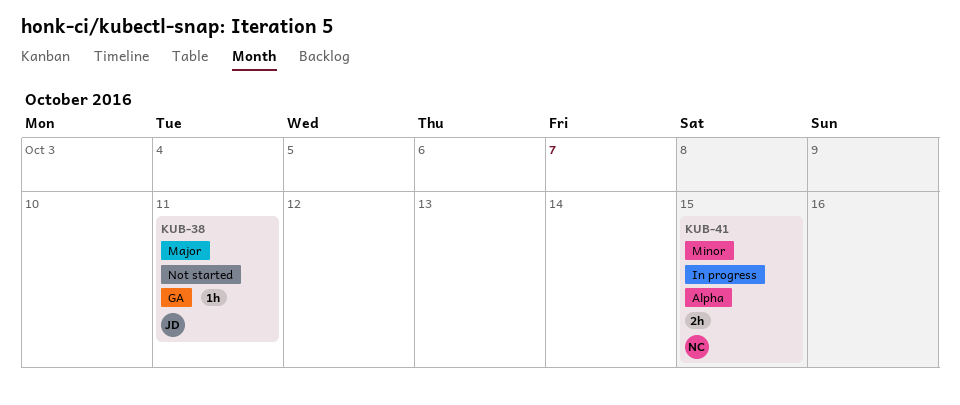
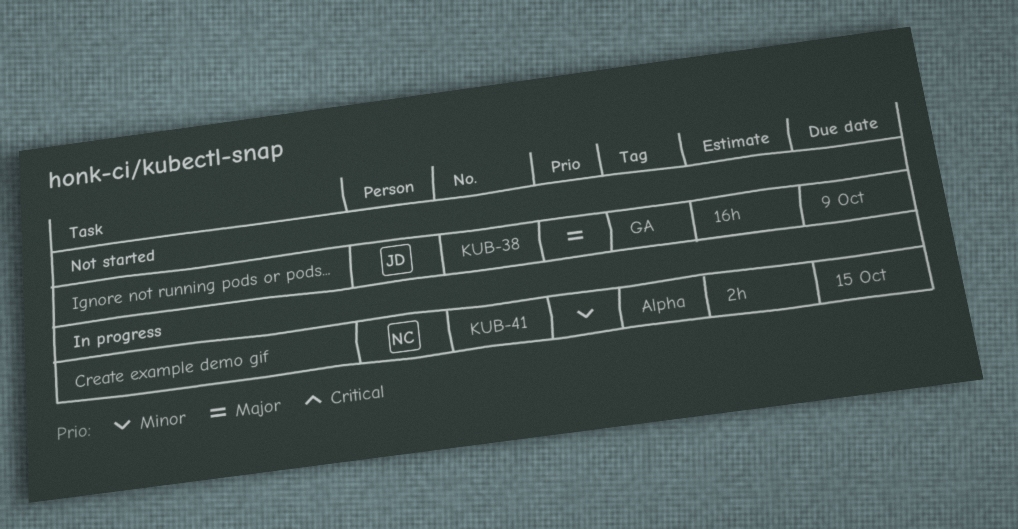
KUB-38, estimate: 1h -> 16h
KUB-38, due: Oct 11 -> Oct 9

